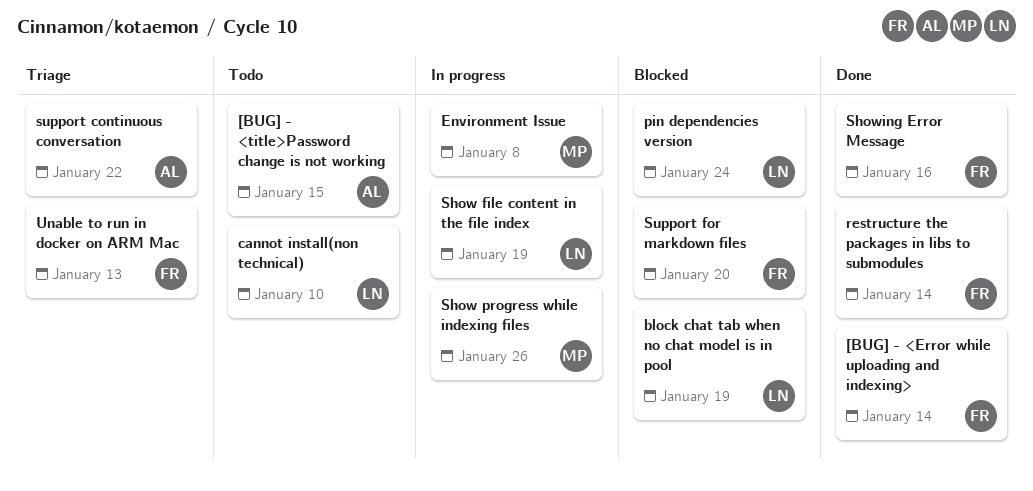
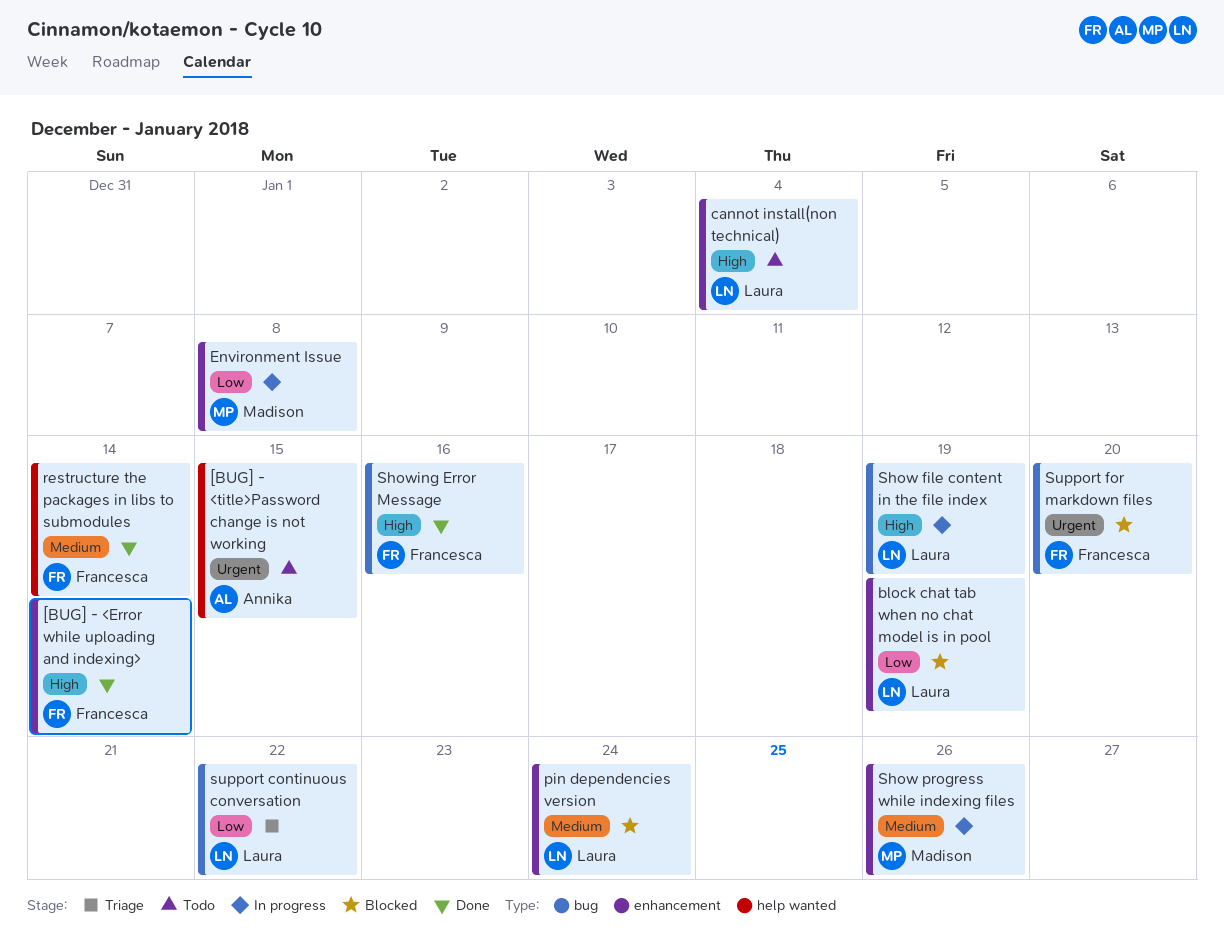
cannot install(non technical), due: Jan 10 -> Jan 4
support continuous conversation, owner: Annika -> Laura
Unable to run in docker on ARM Mac: present -> none

